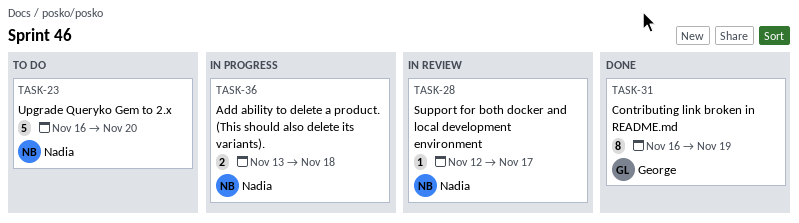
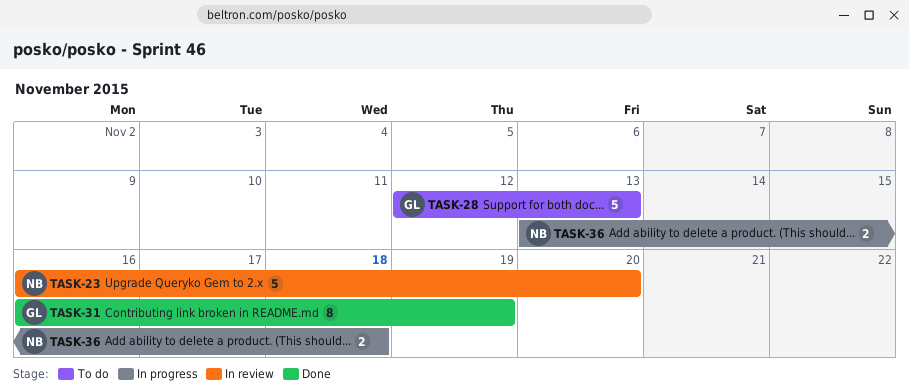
TASK-23, status: To do -> In review
TASK-28, status: In review -> To do
TASK-28, owner: Nadia -> George
TASK-28, estimate: 1 -> 5
TASK-28, due: Nov 17 -> Nov 13

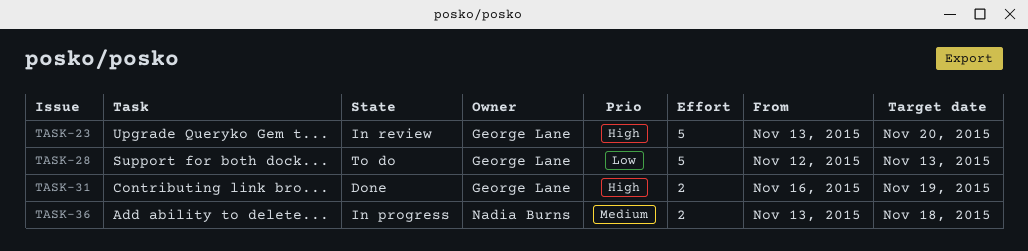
TASK-23, owner: Nadia Burns -> George Lane
TASK-23, start: Nov 16 -> Nov 13
TASK-31, estimate: 8 -> 2

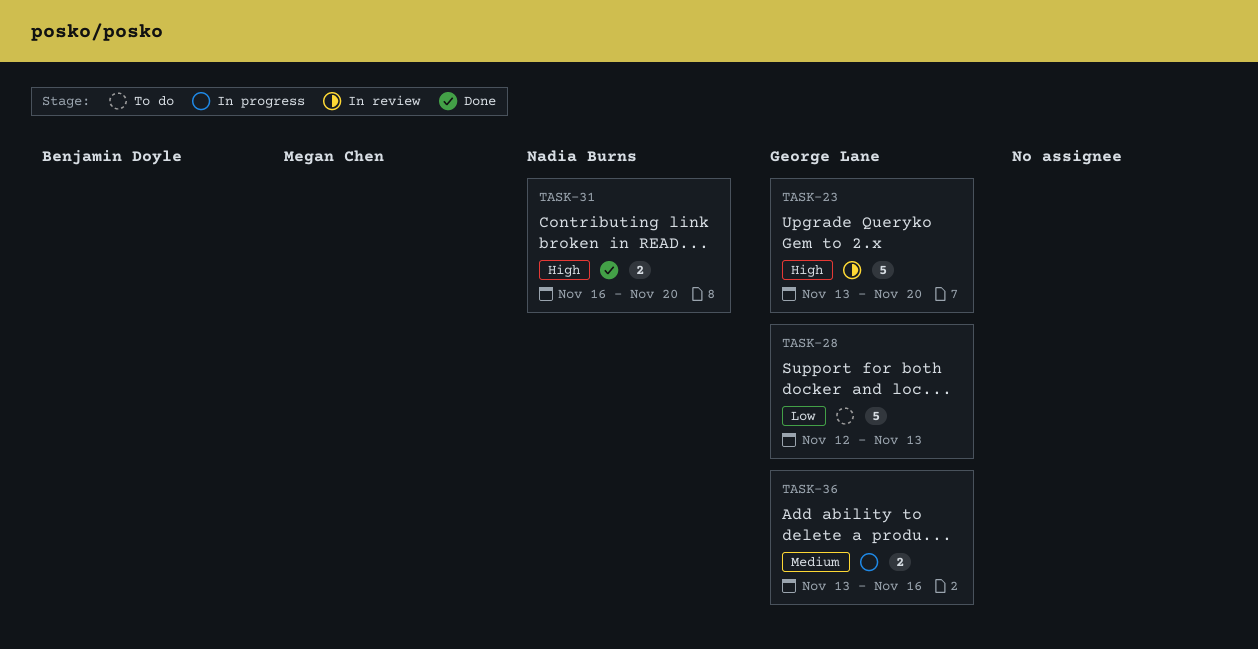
TASK-31, owner: George Lane -> Nadia Burns
TASK-31, due: Nov 19 -> Nov 20
TASK-36, owner: Nadia Burns -> George Lane
TASK-36, due: Nov 18 -> Nov 16

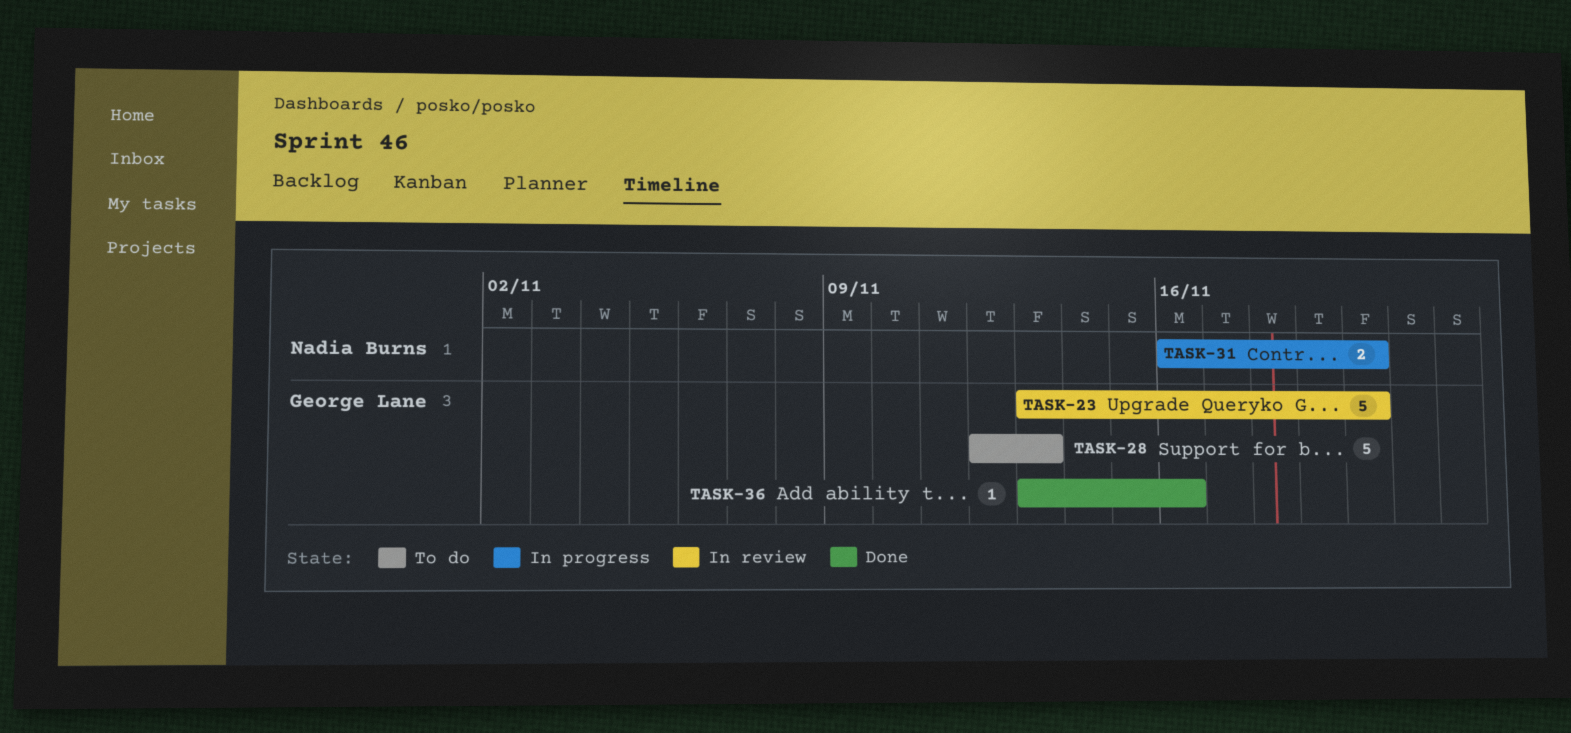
TASK-31, status: Done -> In progress
TASK-36, status: In progress -> Done
TASK-36, estimate: 2 -> 1

